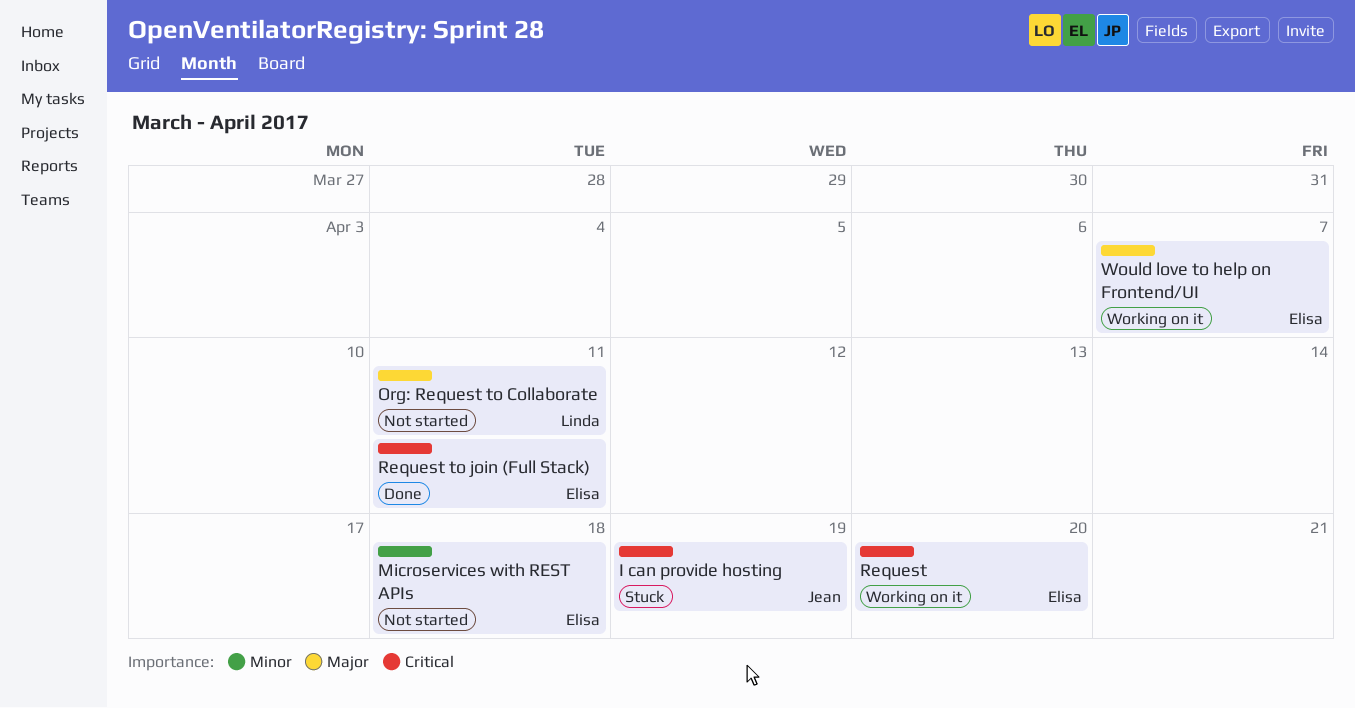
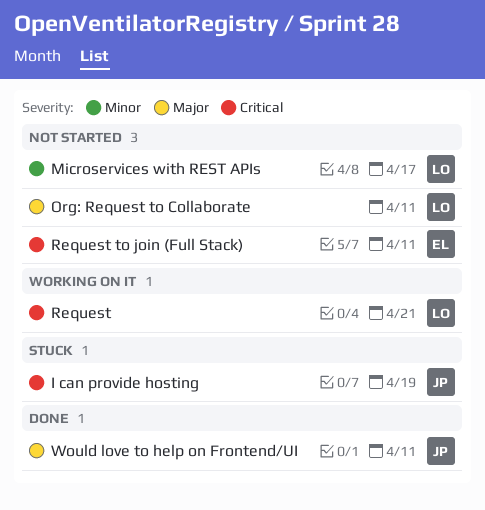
Microservices with REST APIs, owner: Elisa -> Linda
Microservices with REST APIs, due: Apr 18 -> Apr 17
Request, owner: Elisa -> Linda
Request, due: Apr 20 -> Apr 21
Request to join (Full Stack), status: Done -> Not started
Would love to help on Frontend/UI, status: Working on it -> Done
Would love to help on Frontend/UI, owner: Elisa -> Jean
Would love to help on Frontend/UI, due: Apr 7 -> Apr 11

